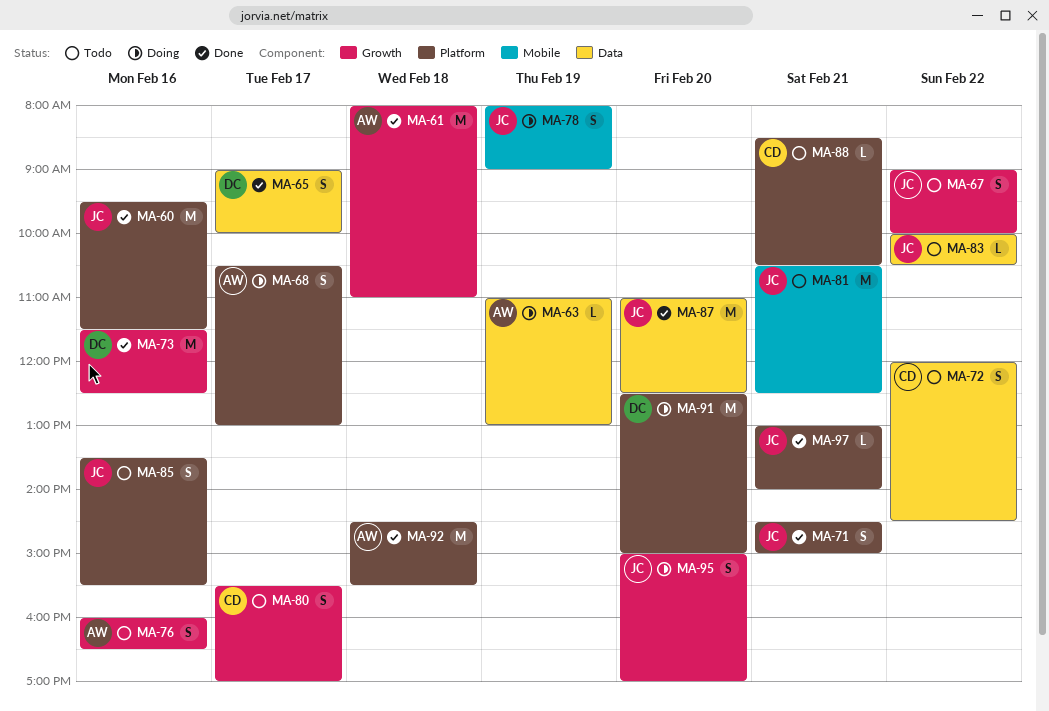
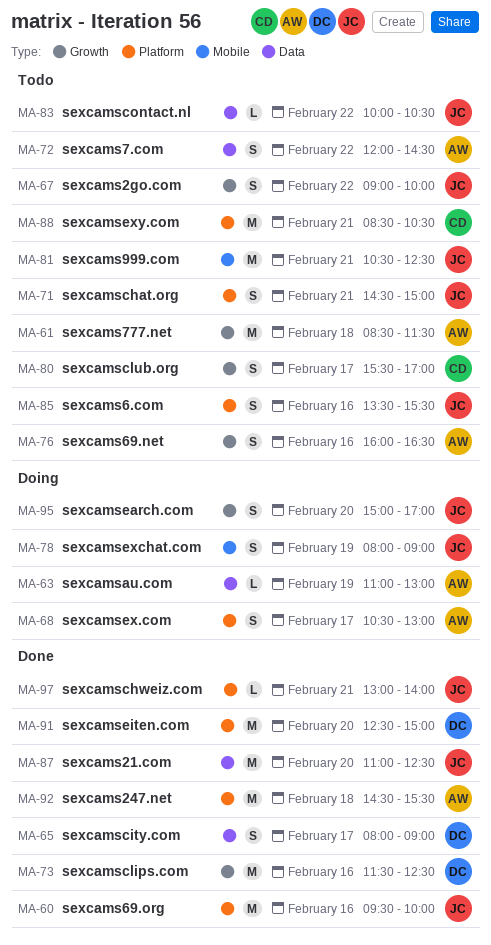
MA-60, ends: 11:30 -> 10:00
MA-61, status: Done -> Todo
MA-61, begins: 08:00 -> 08:30
MA-61, ends: 11:00 -> 11:30
MA-65, begins: 09:00 -> 08:00
MA-65, ends: 10:00 -> 09:00
MA-71, status: Done -> Todo
MA-72, owner: CD -> AW
MA-88, estimate: L -> M
MA-91, status: Doing -> Done

